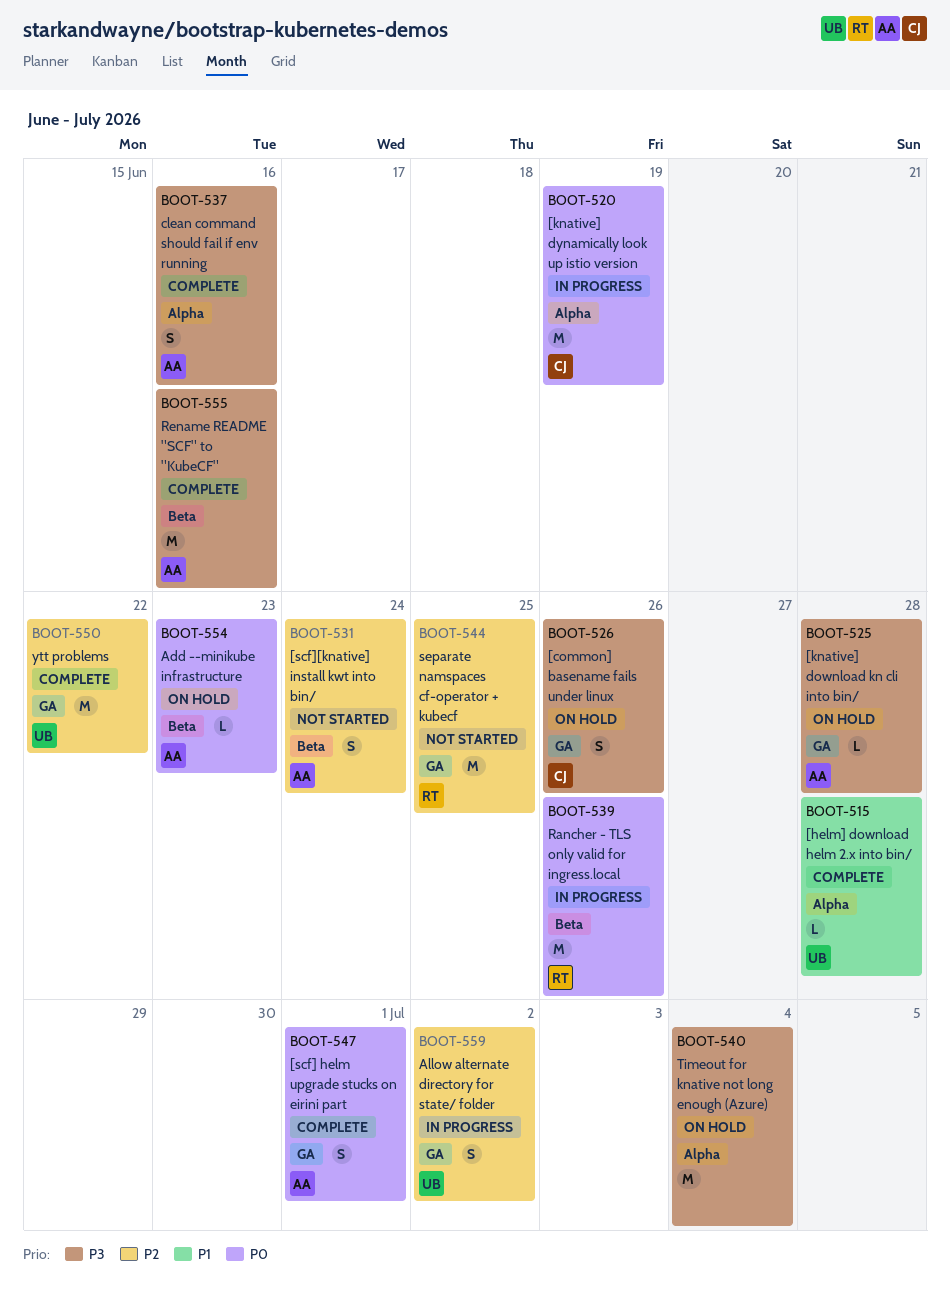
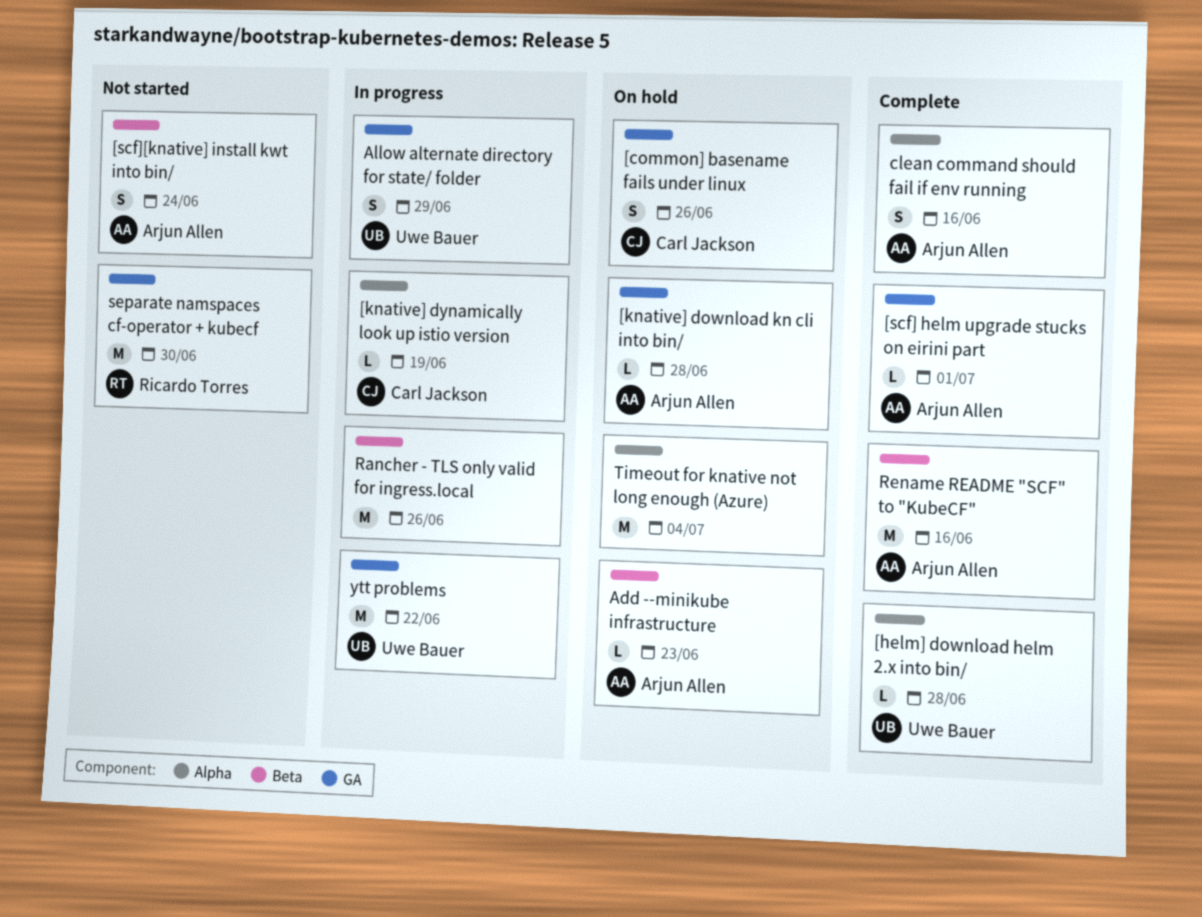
[knative] dynamically look up istio version, estimate: M -> L
[scf] helm upgrade stucks on eirini part, estimate: S -> L
Allow alternate directory for state/ folder, due: Jul 2 -> Jun 29
Rancher - TLS only valid for ingress.local, owner: Ricardo Torres -> none
separate namspaces cf-operator + kubecf, due: Jun 25 -> Jun 30
ytt problems, status: Complete -> In progress

